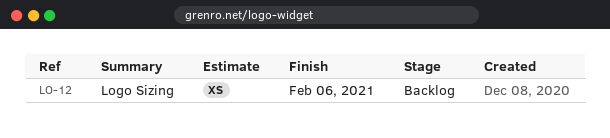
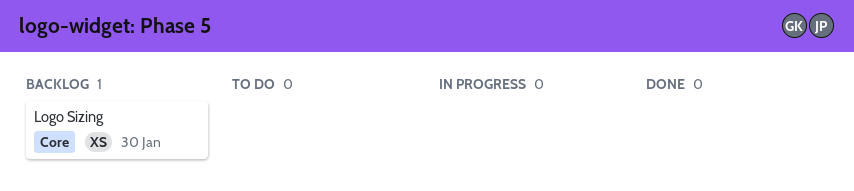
Logo Sizing, due: Feb 6 -> Jan 30

